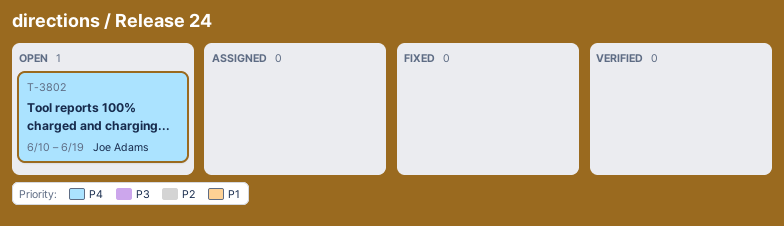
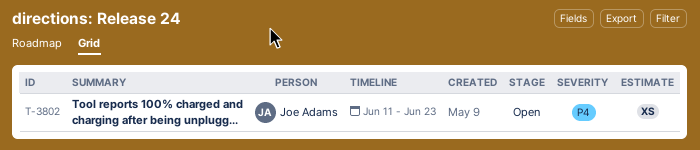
T-3802, start: Jun 10 -> Jun 11
T-3802, due: Jun 19 -> Jun 23

